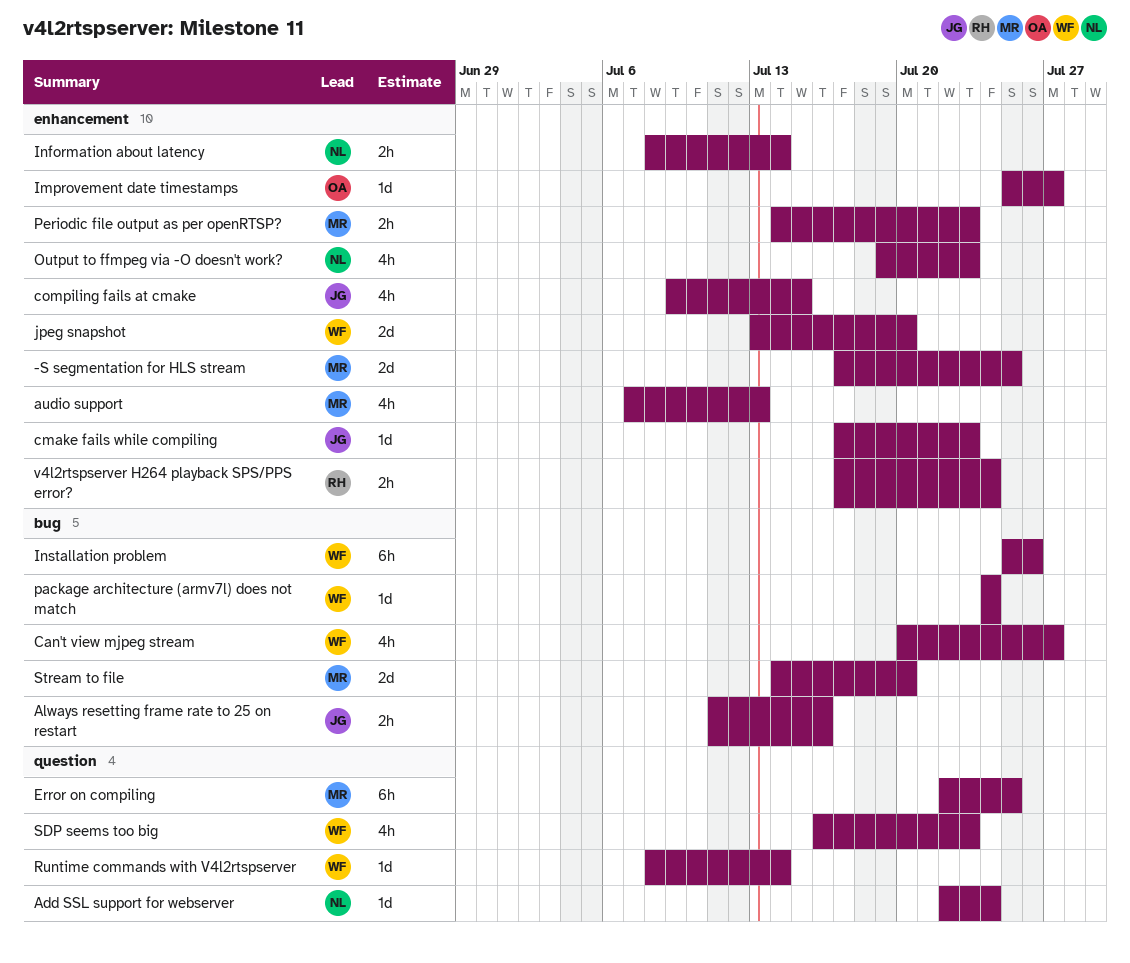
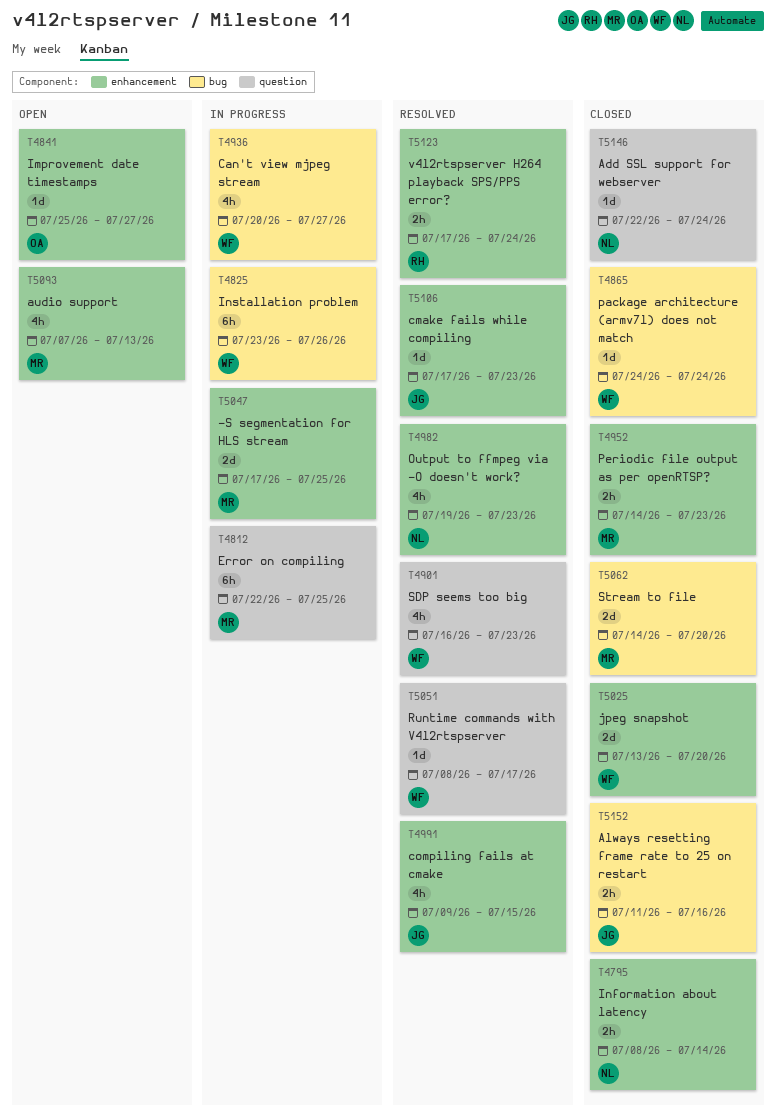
Installation problem, start: Jul 25 -> Jul 23
Runtime commands with V4l2rtspserver, due: Jul 14 -> Jul 17

